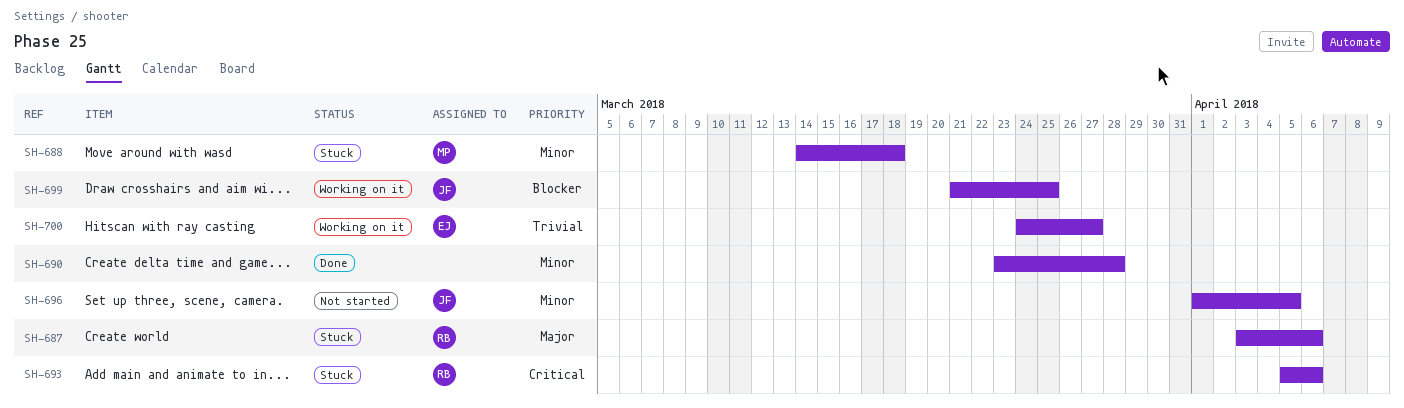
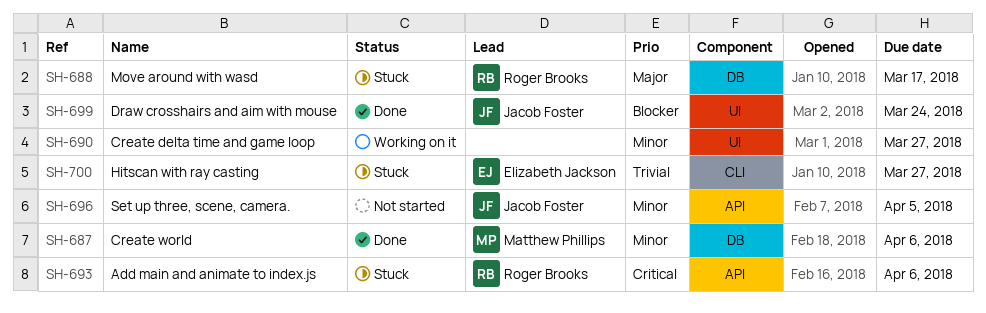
SH-687, status: Stuck -> Done
SH-687, owner: Roger Brooks -> Matthew Phillips
SH-687, priority: Major -> Minor
SH-688, owner: Matthew Phillips -> Roger Brooks
SH-688, priority: Minor -> Major
SH-688, due: Mar 18 -> Mar 17
SH-690, status: Done -> Working on it
SH-690, due: Mar 28 -> Mar 27
SH-699, status: Working on it -> Done
SH-699, due: Mar 25 -> Mar 24
SH-700, status: Working on it -> Stuck

